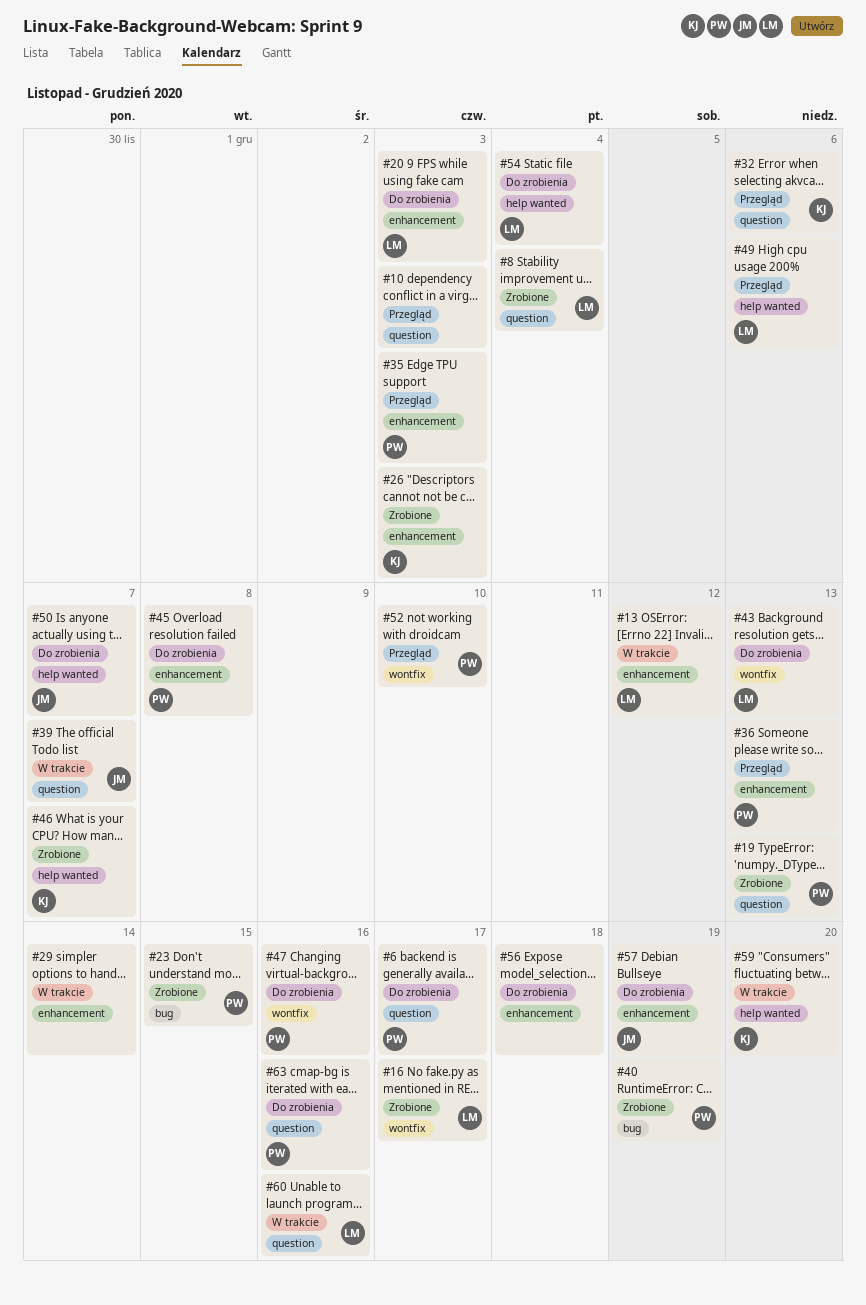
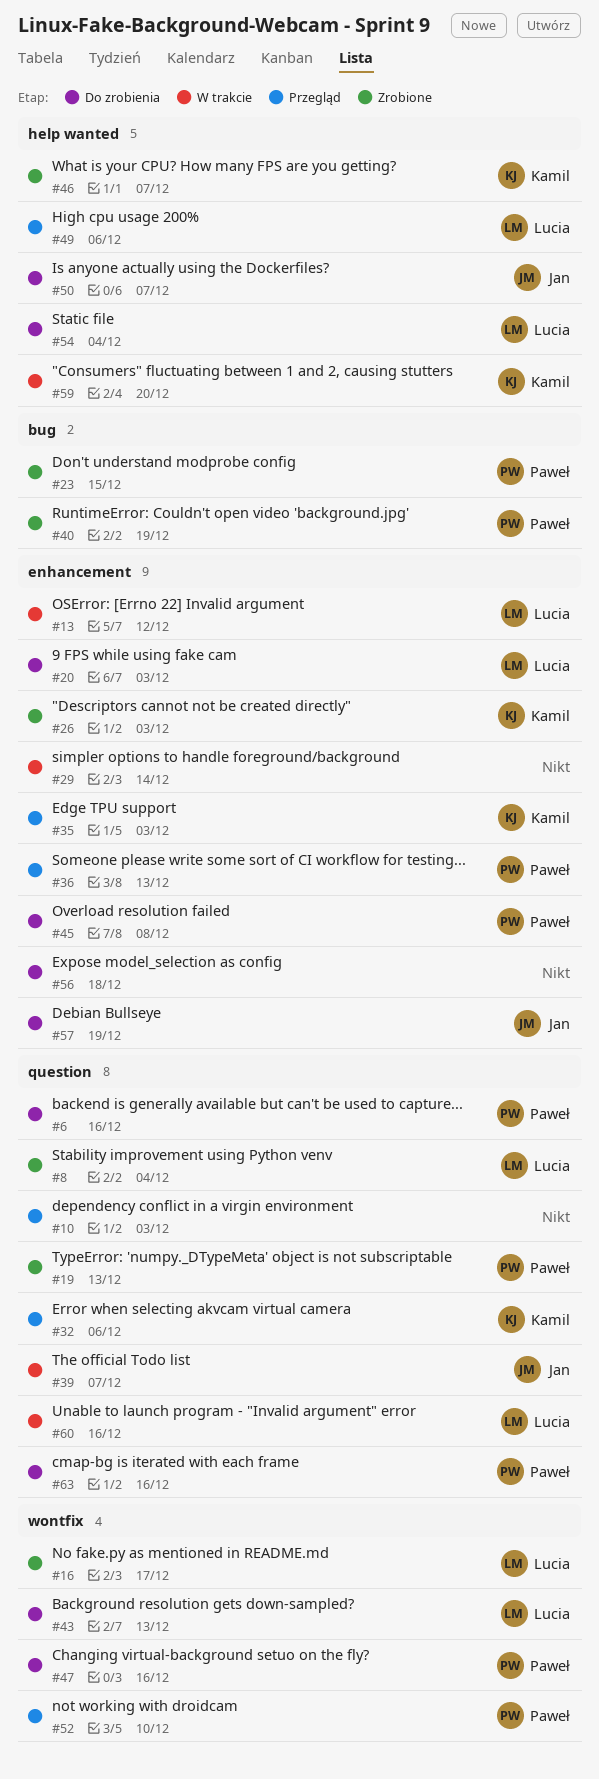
#6, due: Dec 17 -> Dec 16
#35, owner: Paweł -> Kamil

